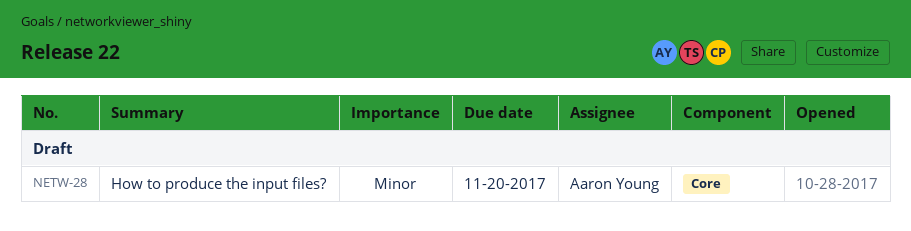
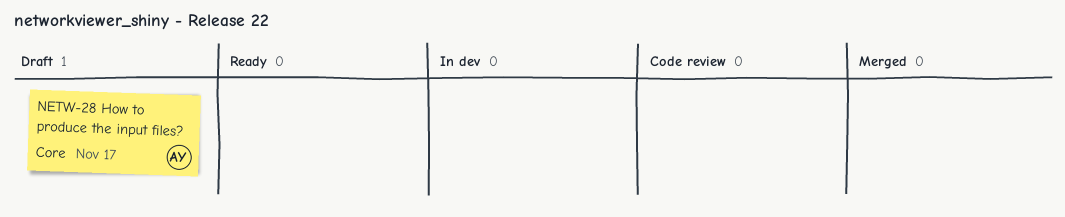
NETW-28, due: Nov 20 -> Nov 17

